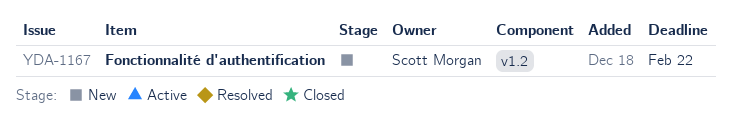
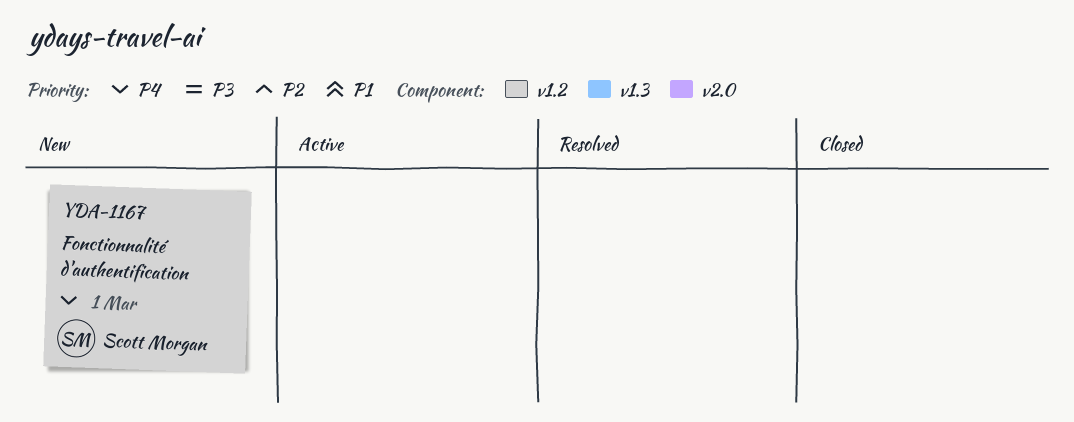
YDA-1167, due: Feb 22 -> Mar 1

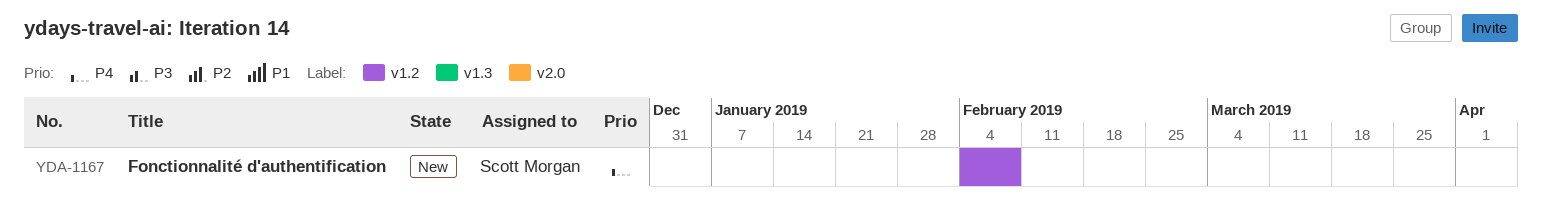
YDA-1167, due: Mar 1 -> Feb 8

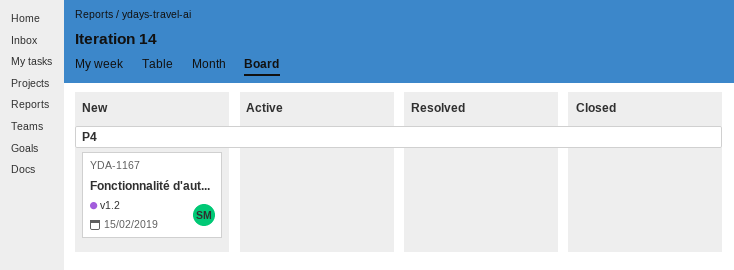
YDA-1167, due: Feb 8 -> Feb 15

